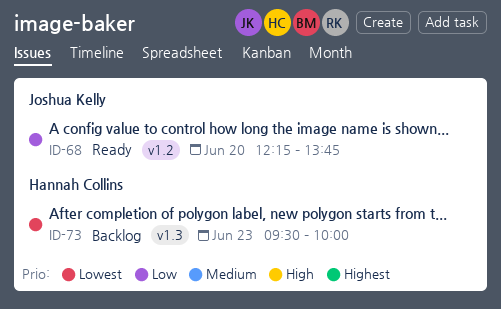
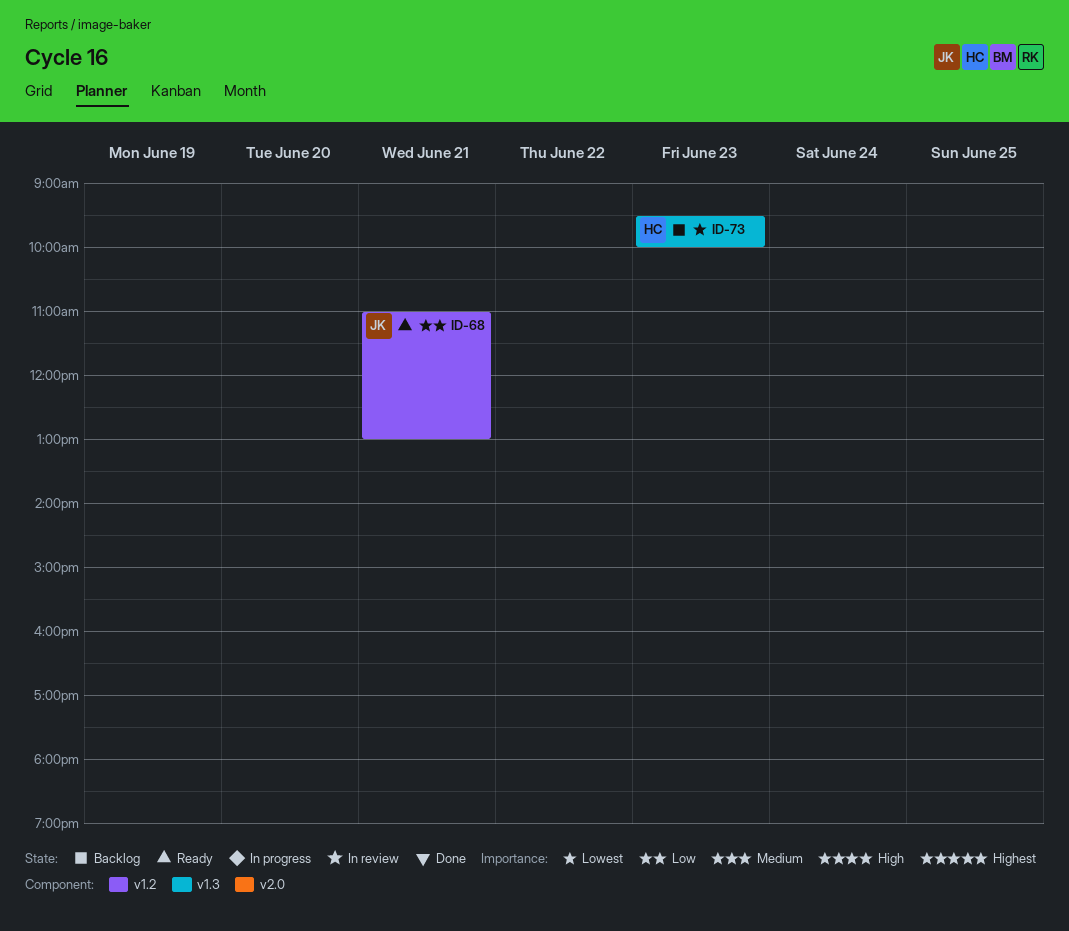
ID-68, day: Jun 20 -> Jun 21
ID-68, begins: 12:15 -> 11:00
ID-68, ends: 13:45 -> 13:00

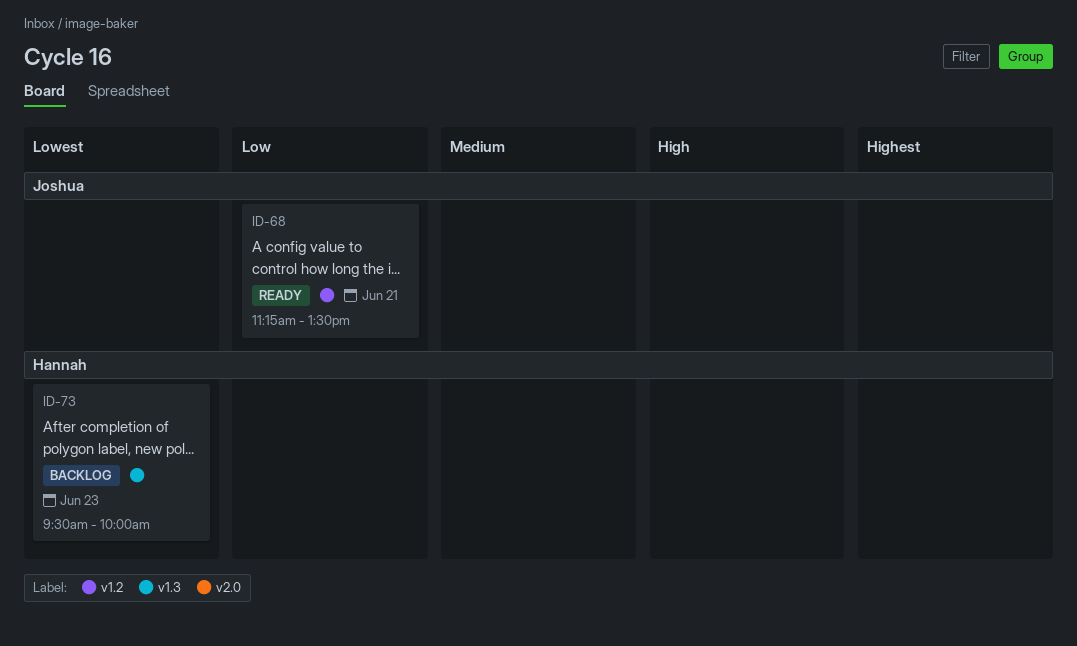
ID-68, begins: 11:00 -> 11:15
ID-68, ends: 13:00 -> 13:30

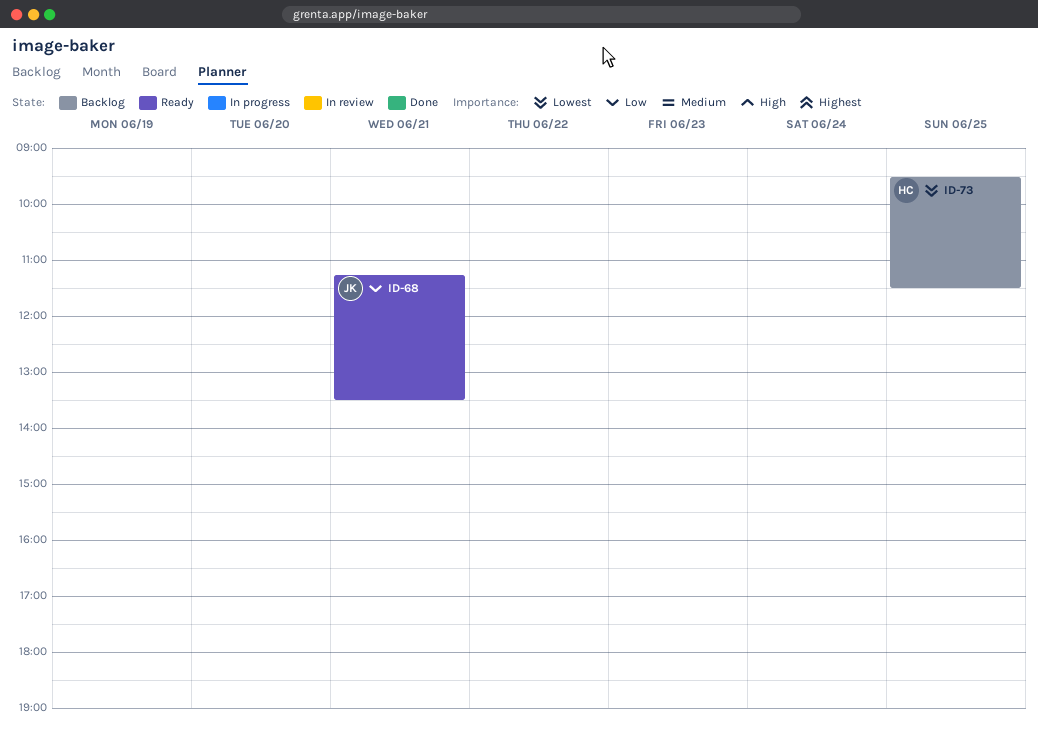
ID-73, day: Jun 23 -> Jun 25
ID-73, ends: 10:00 -> 11:30

